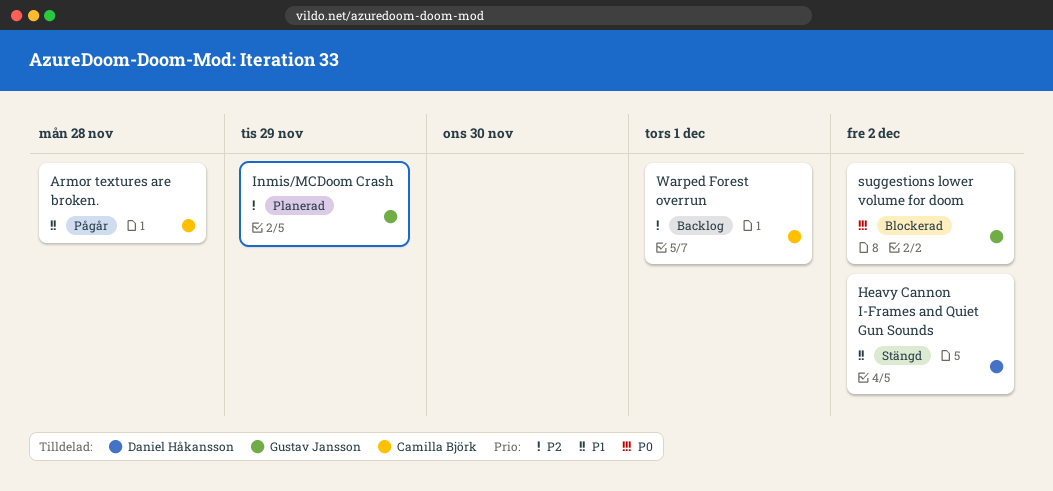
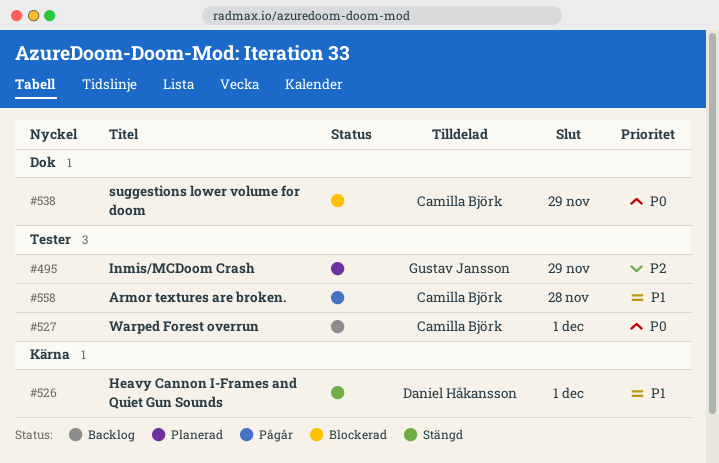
Heavy Cannon I-Frames and Quiet Gun Sounds, due: Dec 2 -> Dec 1
suggestions lower volume for doom, owner: Gustav Jansson -> Camilla Björk
suggestions lower volume for doom, due: Dec 2 -> Nov 29
Warped Forest overrun, priority: P2 -> P0

